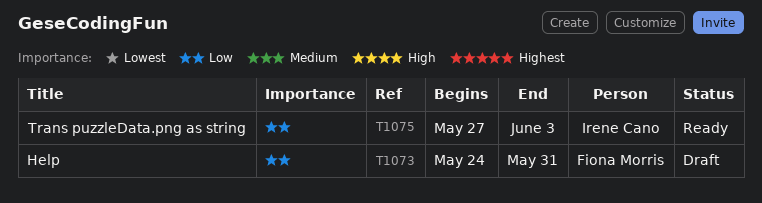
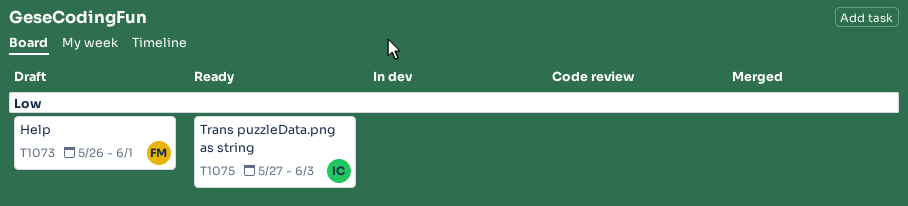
T1073, start: May 24 -> May 26
T1073, due: May 31 -> Jun 1

